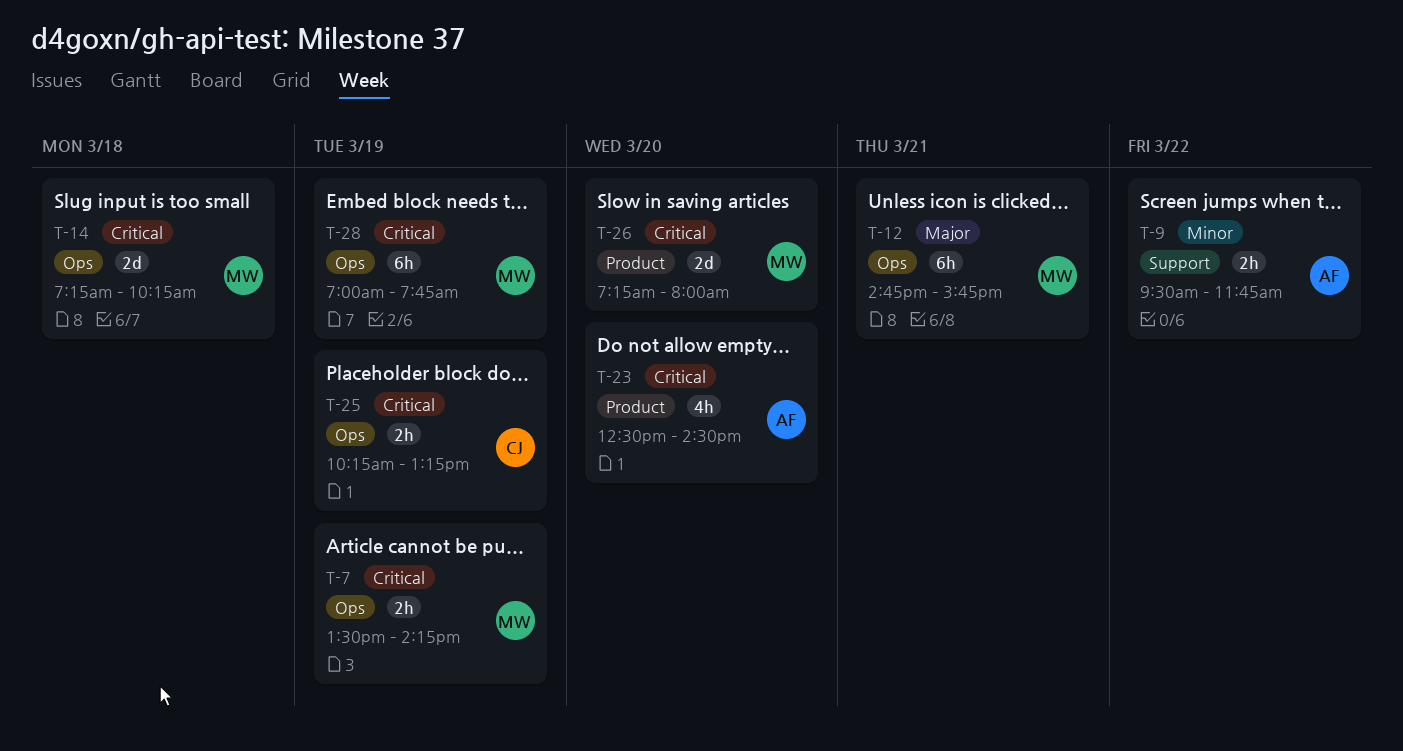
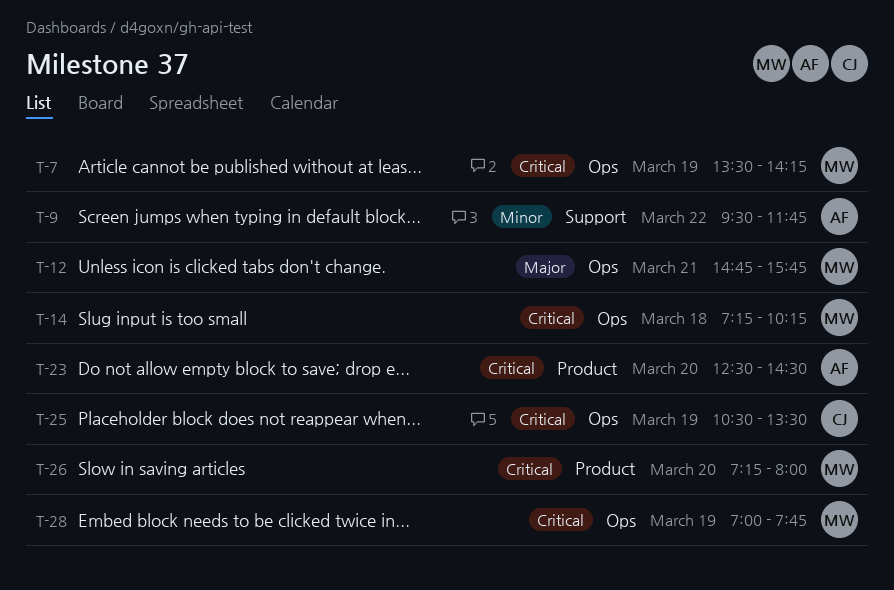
T-25, begins: 10:15 -> 10:30
T-25, ends: 13:15 -> 13:30

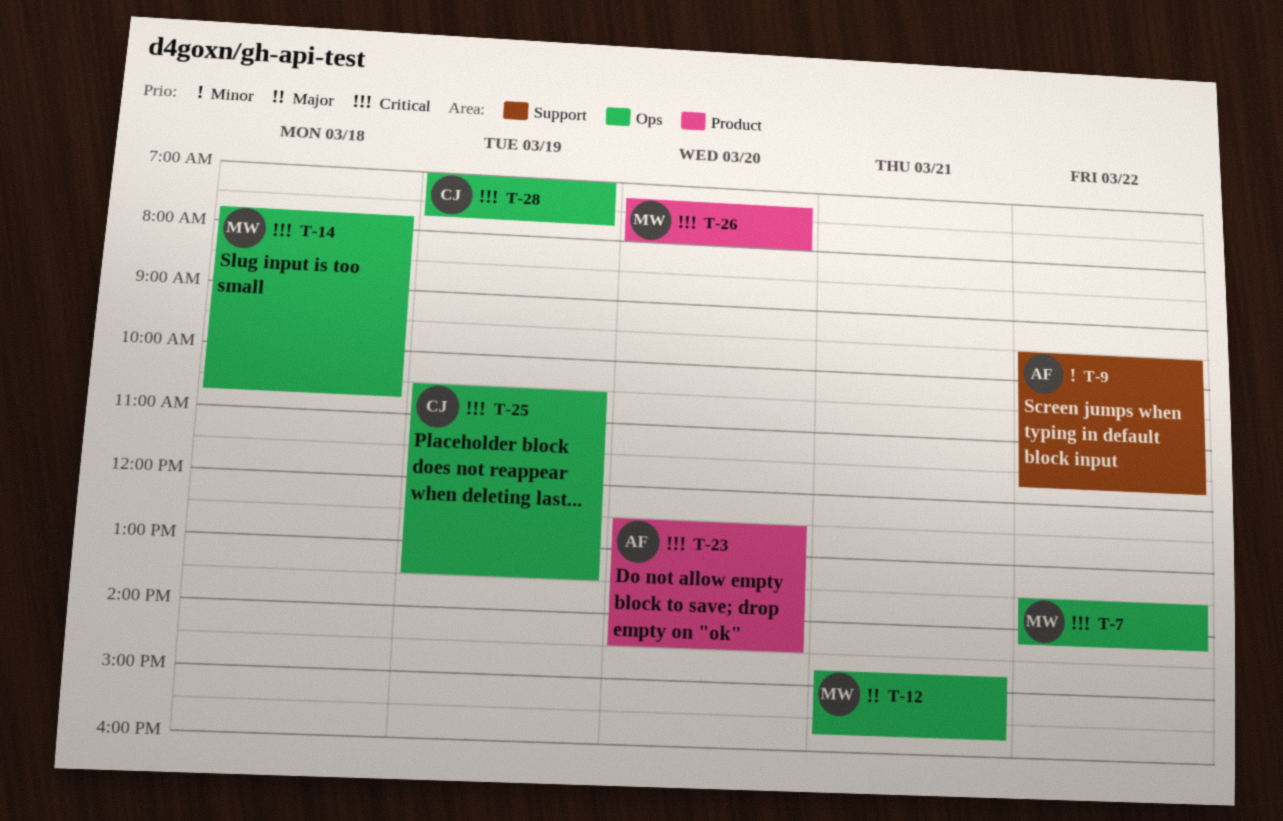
T-7, day: Mar 19 -> Mar 22
T-14, begins: 07:15 -> 07:45
T-14, ends: 10:15 -> 10:45
T-28, owner: MW -> CJ

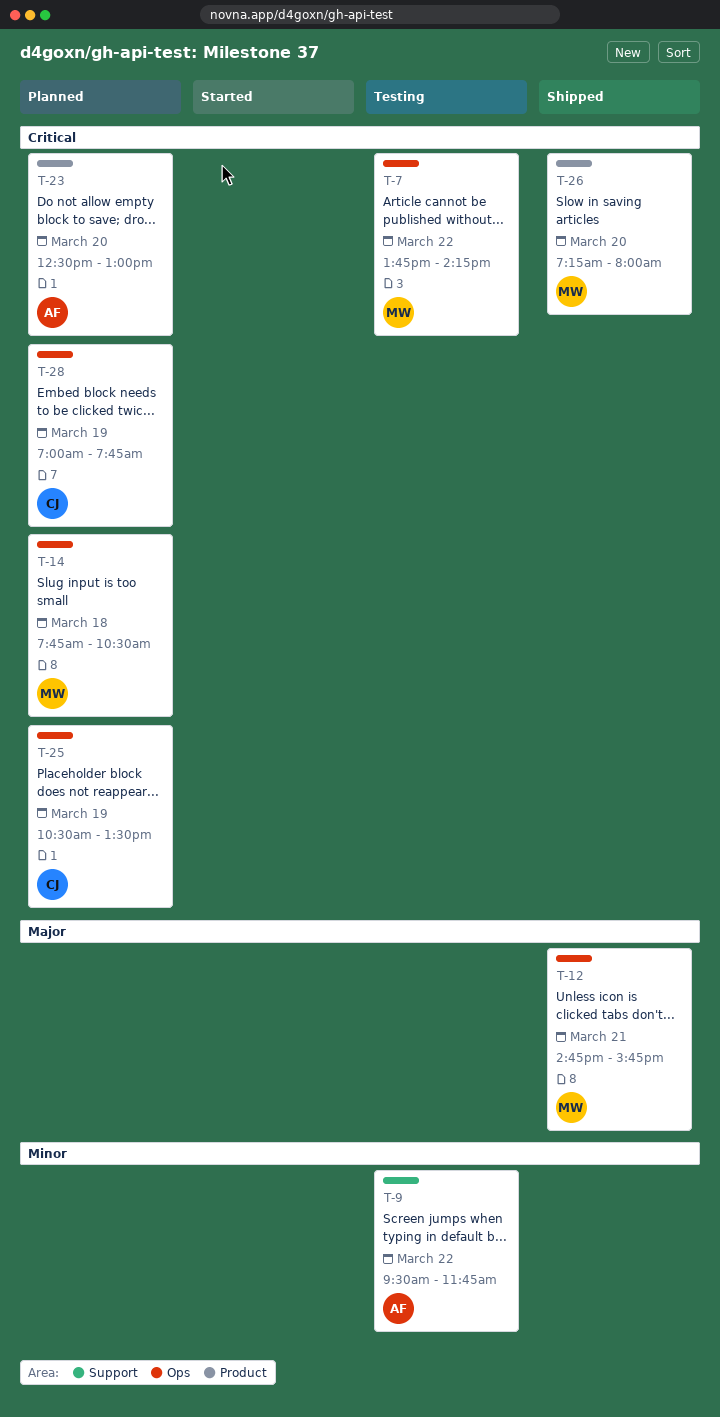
T-7, begins: 13:30 -> 13:45
T-14, ends: 10:45 -> 10:30
T-23, ends: 14:30 -> 13:00

